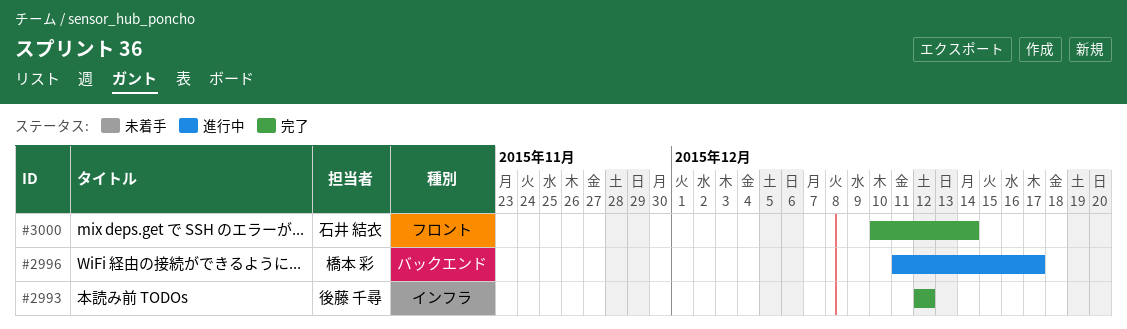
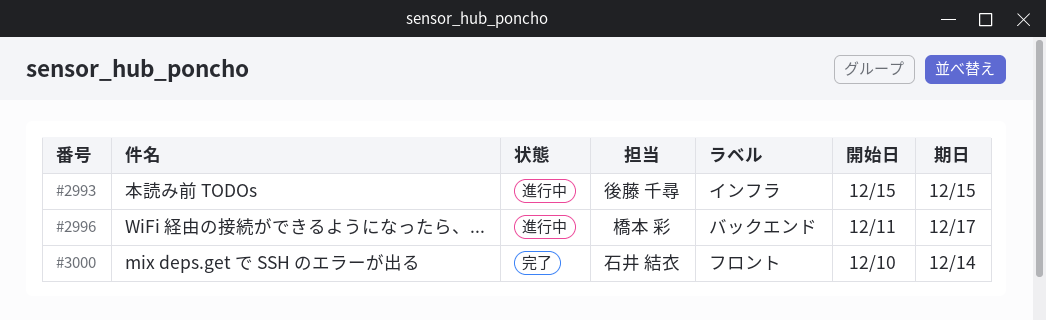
#2993, status: 完了 -> 進行中
#2993, start: Dec 12 -> Dec 15
#2993, due: Dec 12 -> Dec 15

